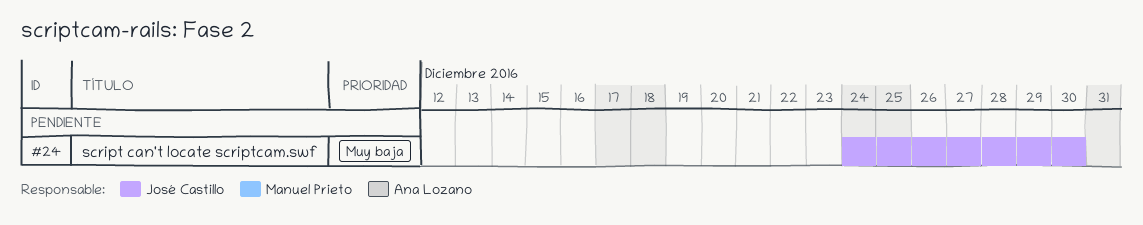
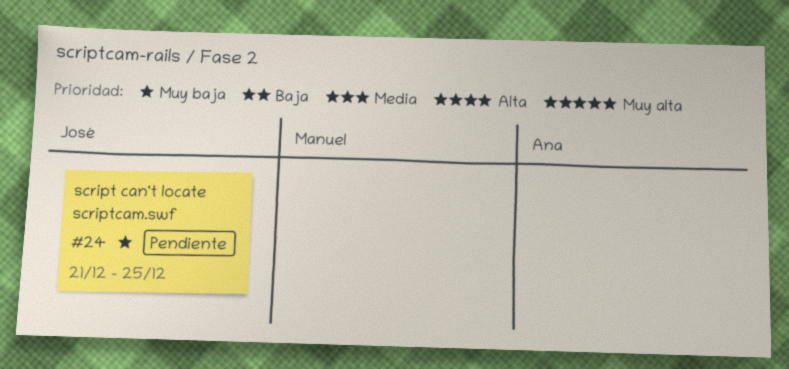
#24, start: Dec 24 -> Dec 21
#24, due: Dec 30 -> Dec 25

